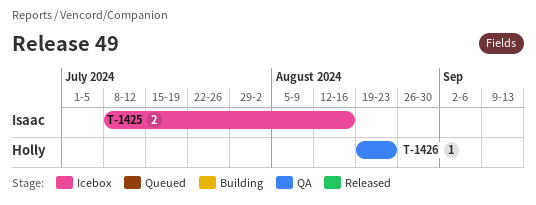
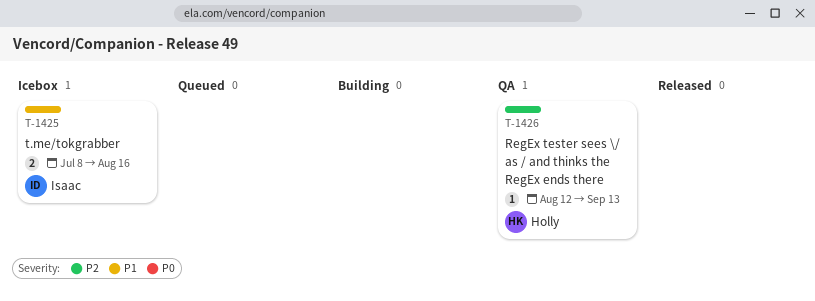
T-1426, start: Aug 19 -> Aug 12
T-1426, due: Aug 23 -> Sep 13

